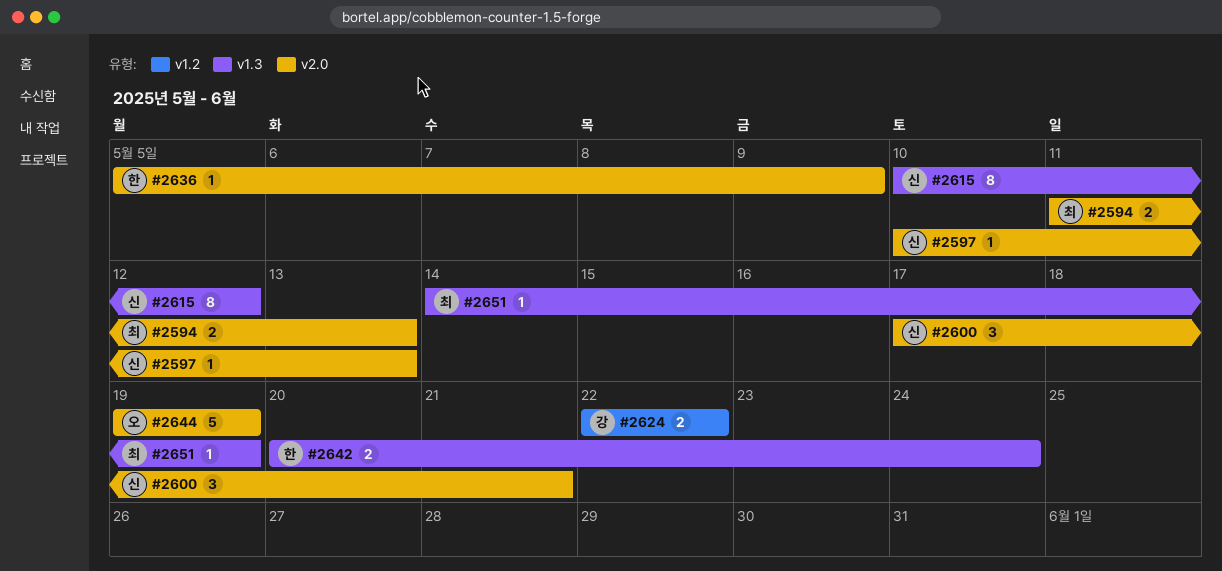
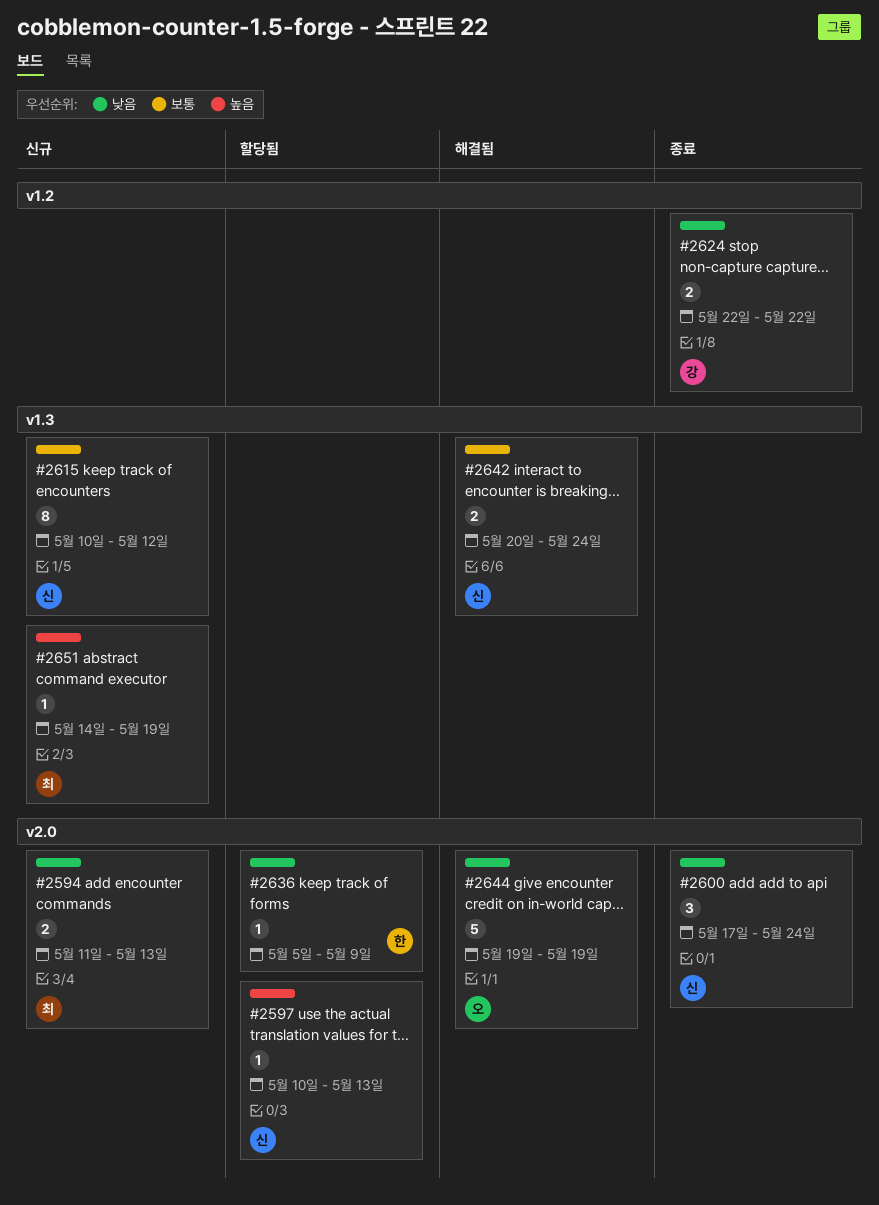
#2600, due: May 21 -> May 24
#2642, owner: 한 -> 신

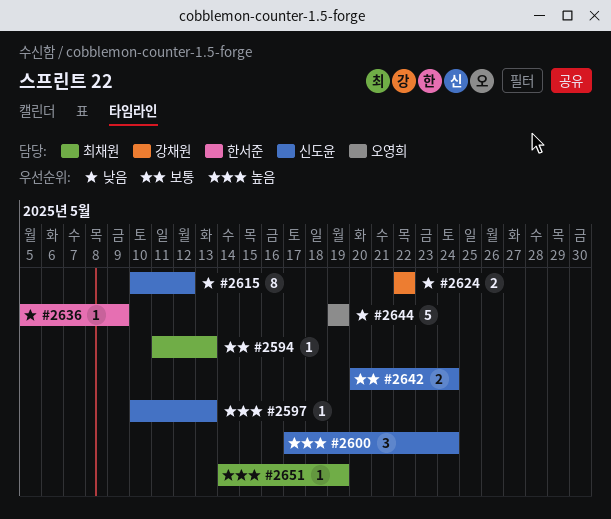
#2594, priority: 낮음 -> 보통
#2594, estimate: 2 -> 1
#2600, priority: 낮음 -> 높음
#2615, priority: 보통 -> 낮음

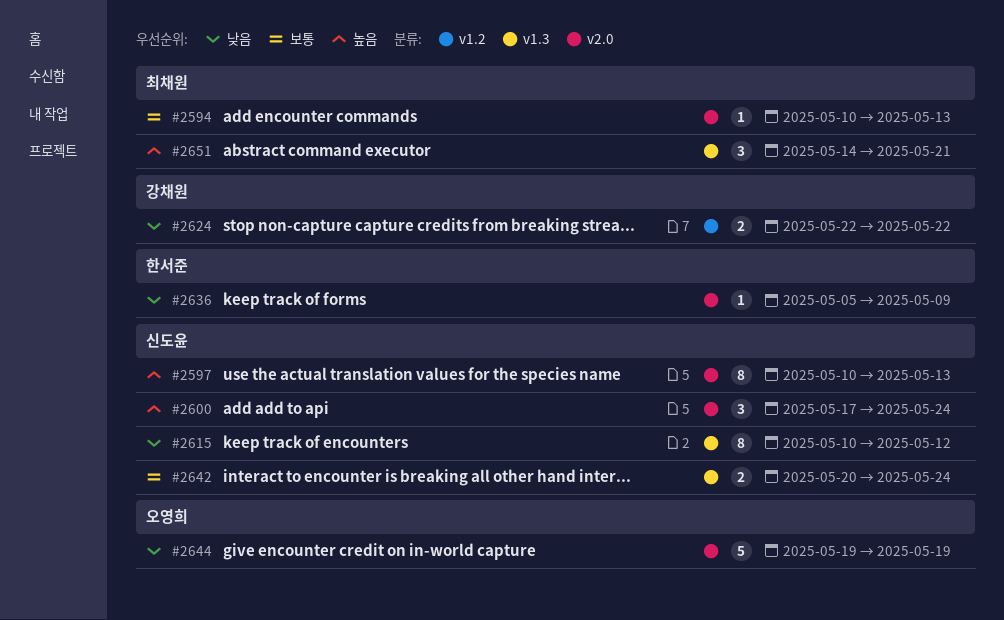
#2594, start: May 11 -> May 10
#2597, estimate: 1 -> 8
#2651, estimate: 1 -> 3
#2651, due: May 19 -> May 21

